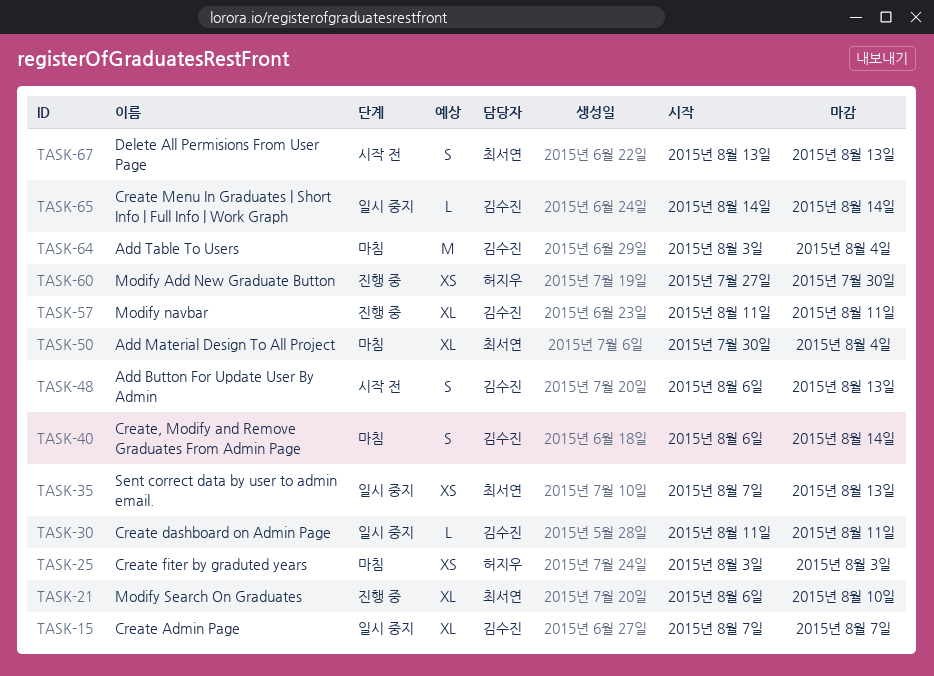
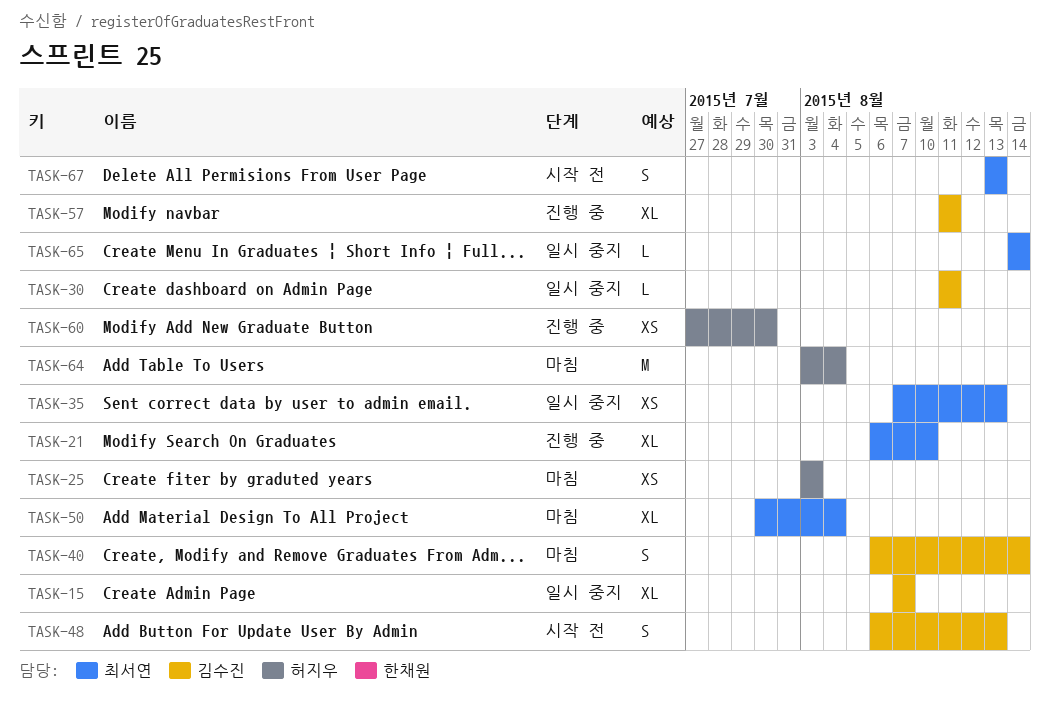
TASK-64, owner: 김수진 -> 허지우
TASK-65, owner: 김수진 -> 최서연

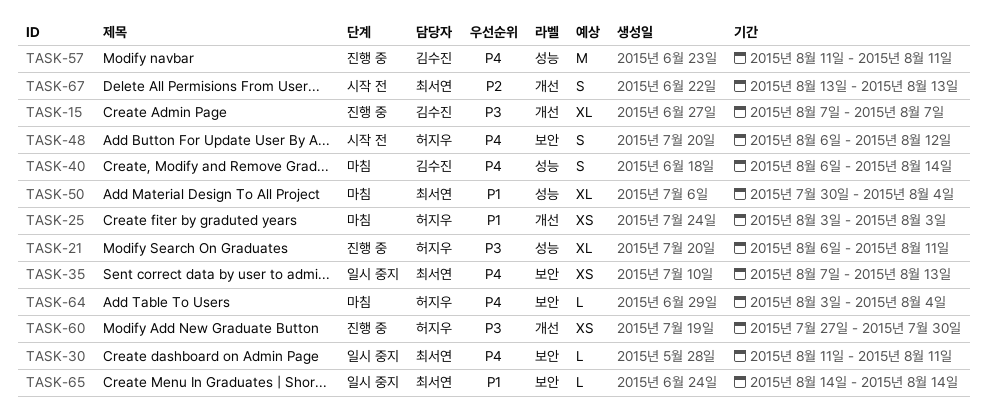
TASK-15, status: 일시 중지 -> 진행 중
TASK-21, owner: 최서연 -> 허지우
TASK-21, due: Aug 10 -> Aug 11
TASK-30, owner: 김수진 -> 최서연
TASK-48, owner: 김수진 -> 허지우
TASK-48, due: Aug 13 -> Aug 12
TASK-57, estimate: XL -> M
TASK-64, estimate: M -> L

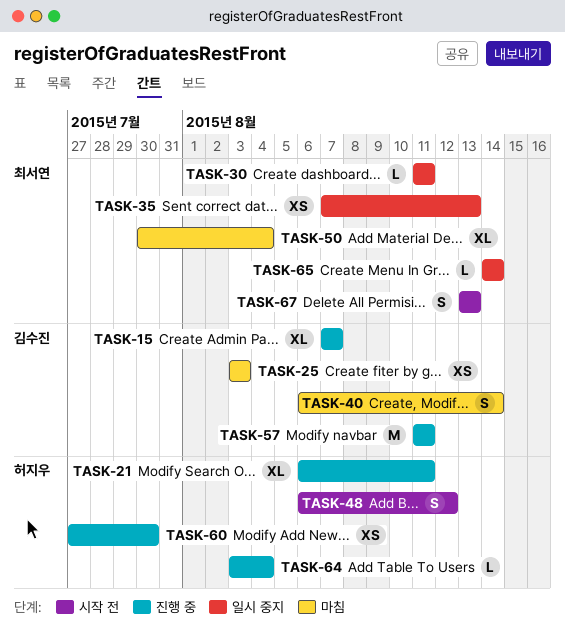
TASK-25, owner: 허지우 -> 김수진
TASK-64, status: 마침 -> 진행 중

